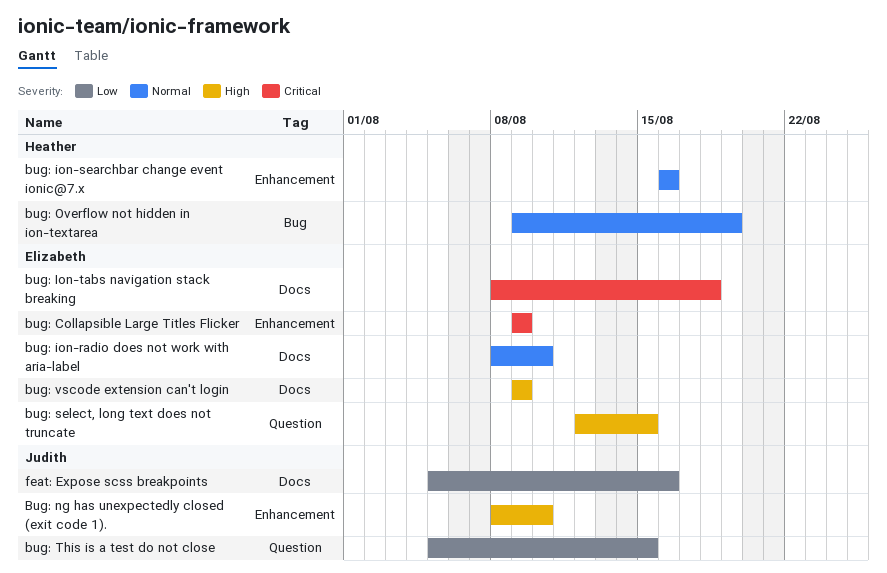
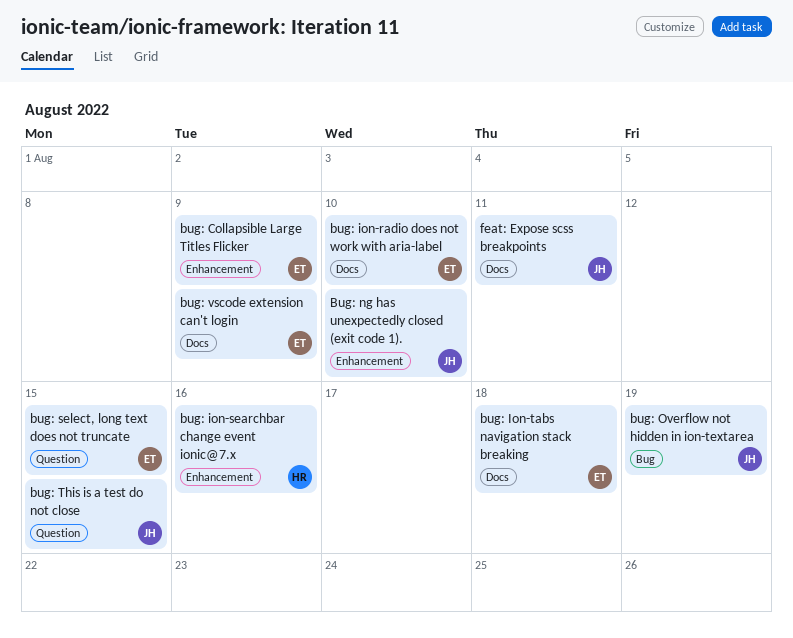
bug: Overflow not hidden in ion-textarea, owner: Heather -> Judith
feat: Expose scss breakpoints, due: Aug 16 -> Aug 11

